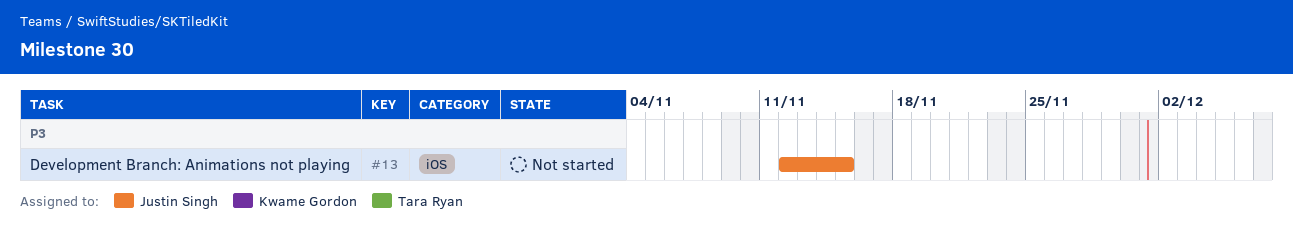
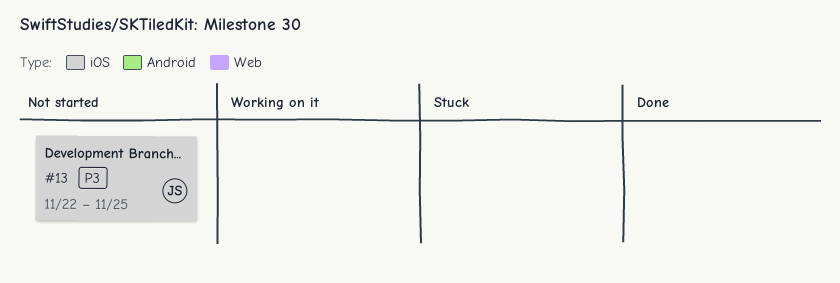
#13, start: Nov 12 -> Nov 22
#13, due: Nov 15 -> Nov 25

